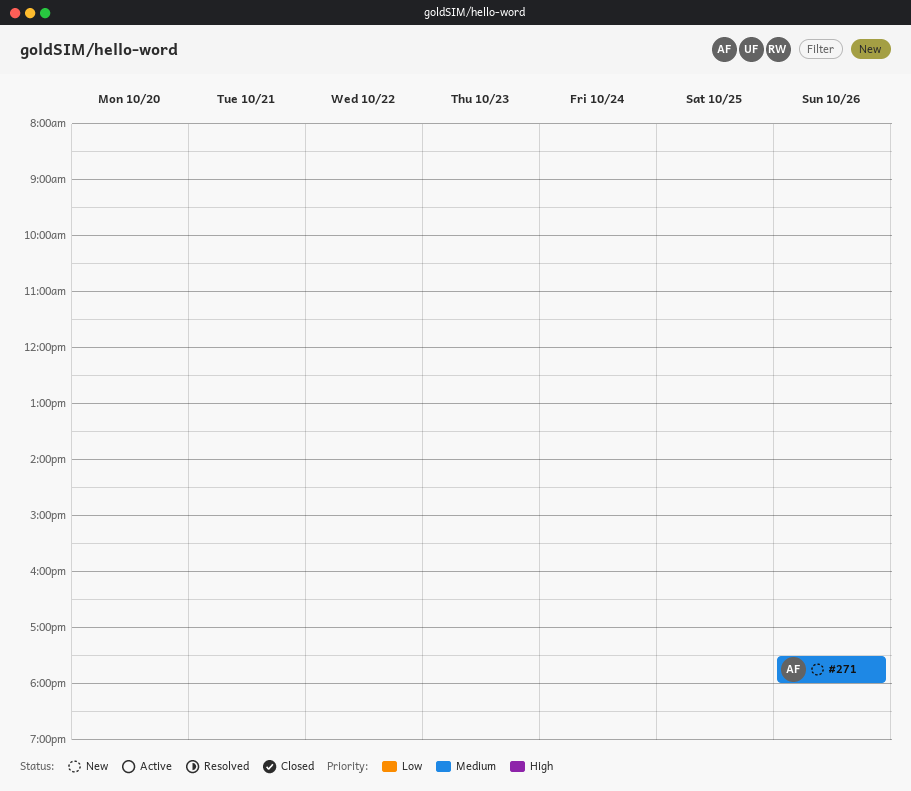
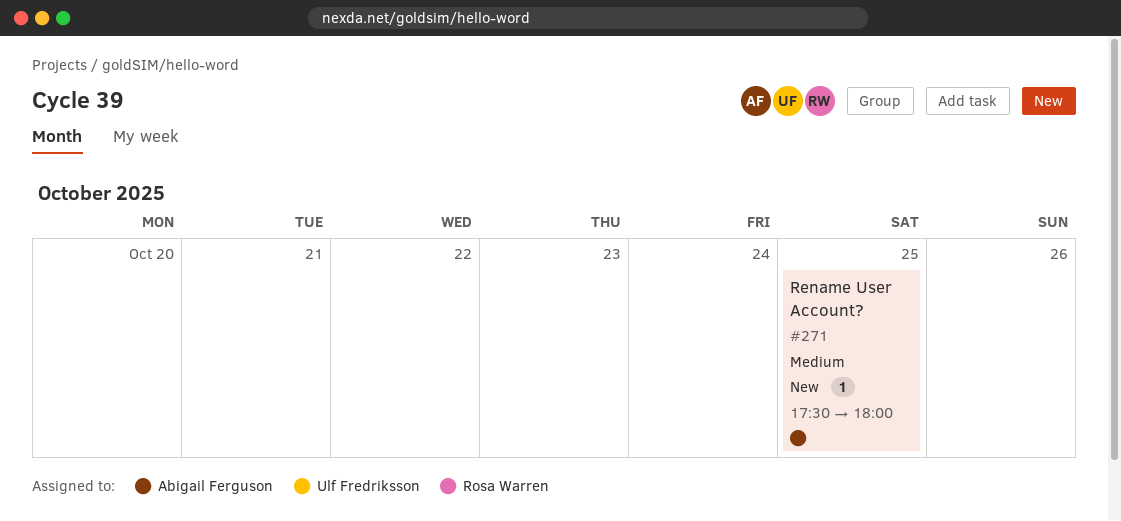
#271, day: Oct 26 -> Oct 25

